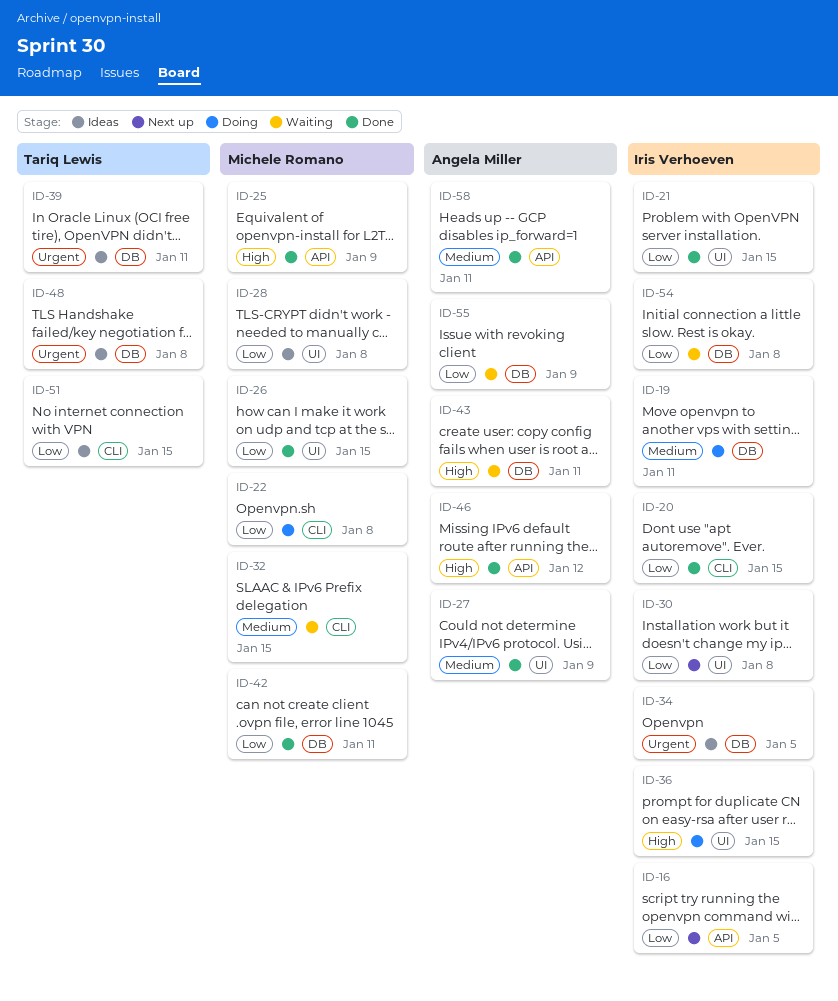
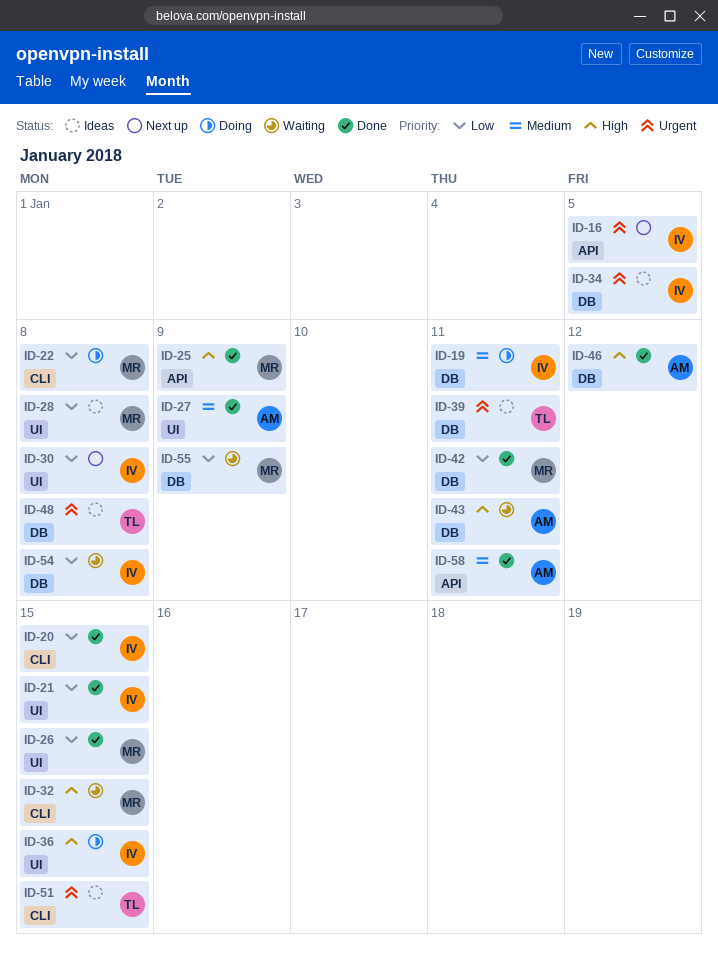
ID-16, priority: Low -> Urgent
ID-32, priority: Medium -> High
ID-46, label: API -> DB
ID-51, priority: Low -> Urgent
ID-55, owner: Angela Miller -> Michele Romano

